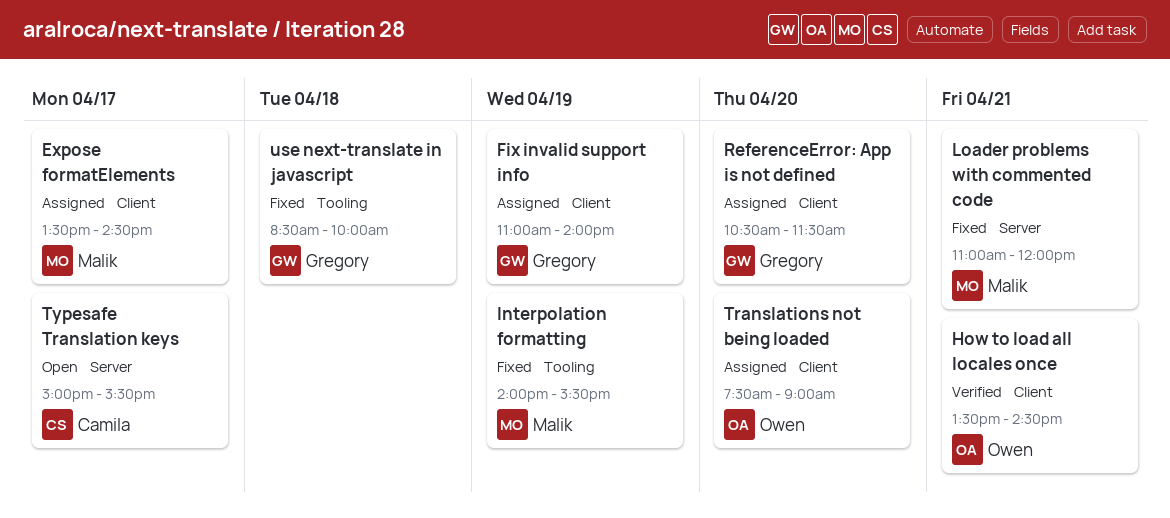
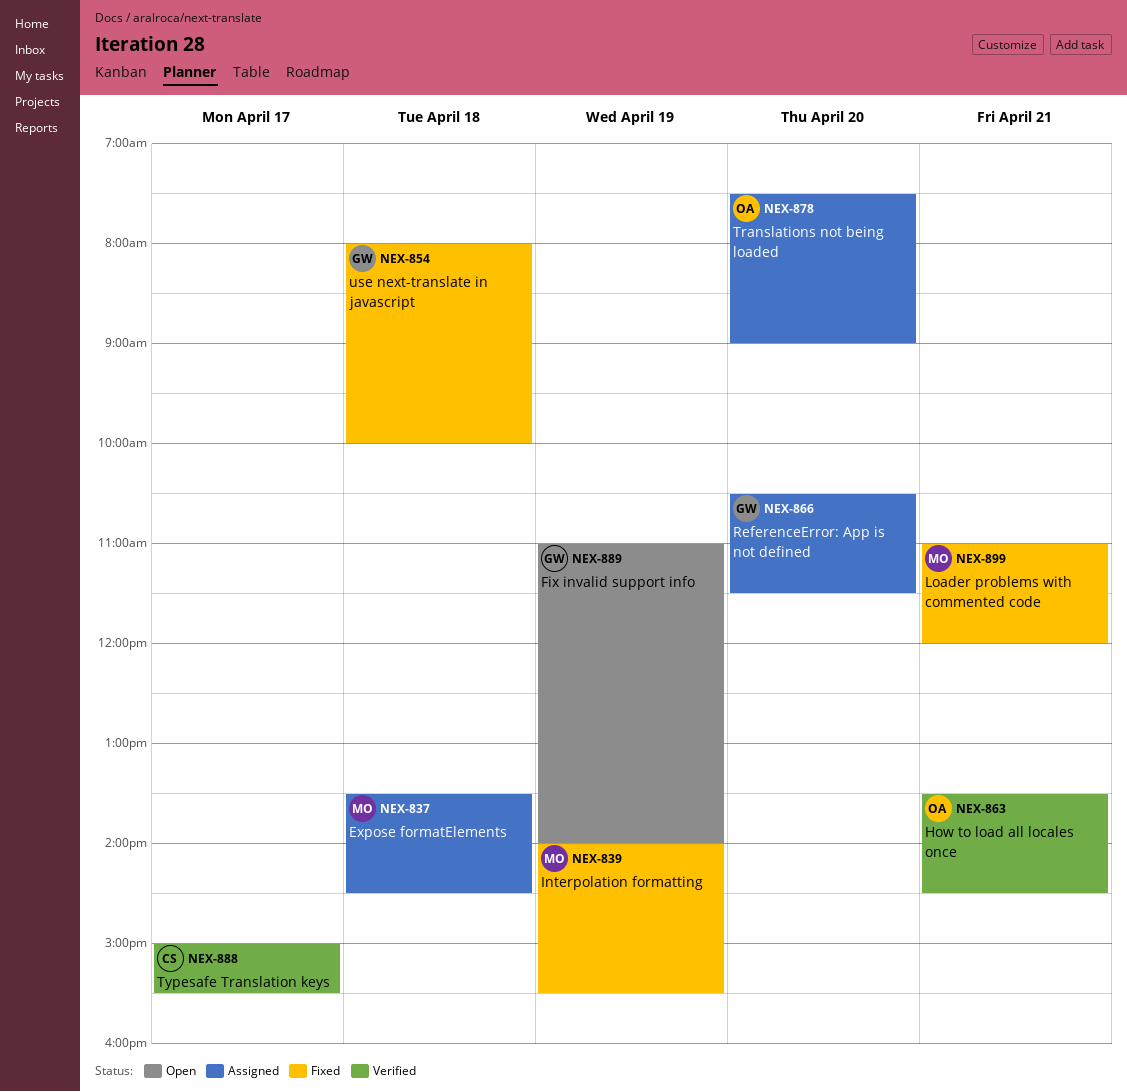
Expose formatElements, day: Apr 17 -> Apr 18
Fix invalid support info, status: Assigned -> Open
Typesafe Translation keys, status: Open -> Verified
use next-translate in javascript, begins: 08:30 -> 08:00

